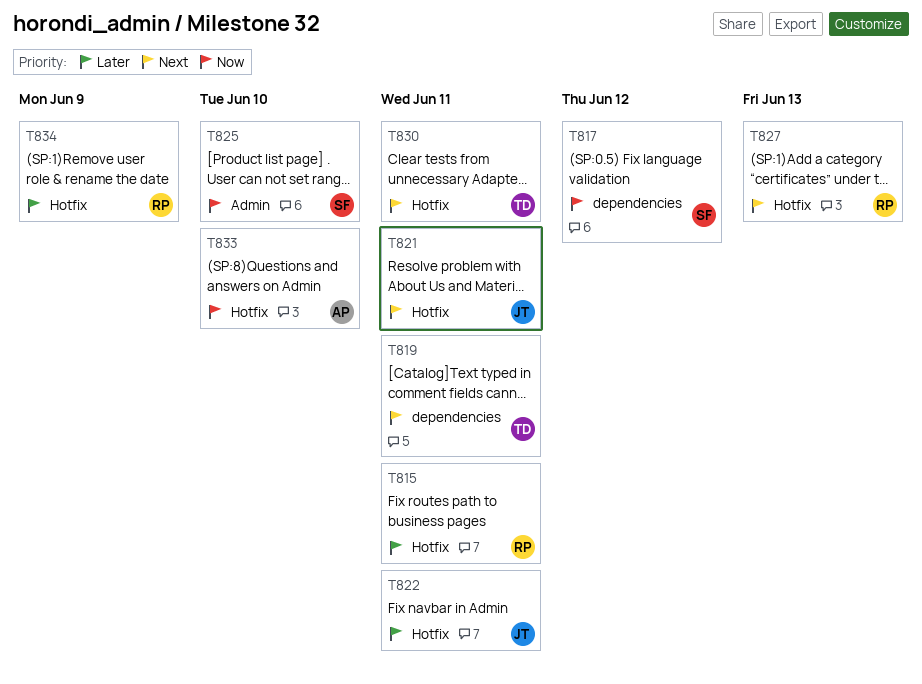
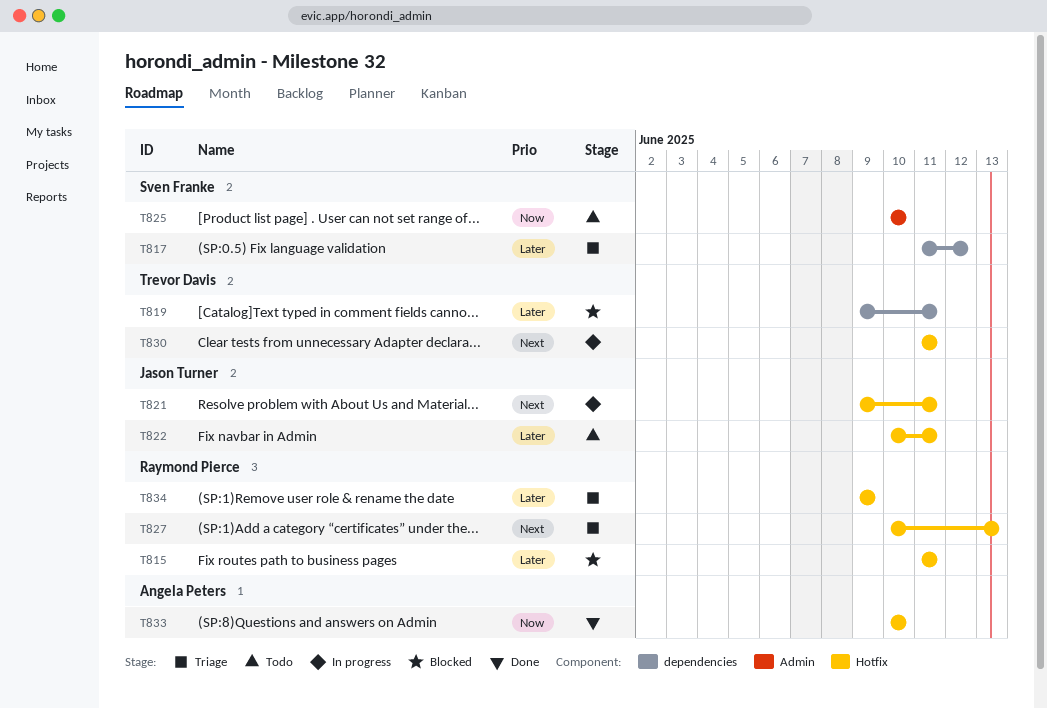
T817, priority: Now -> Later
T819, priority: Next -> Later

